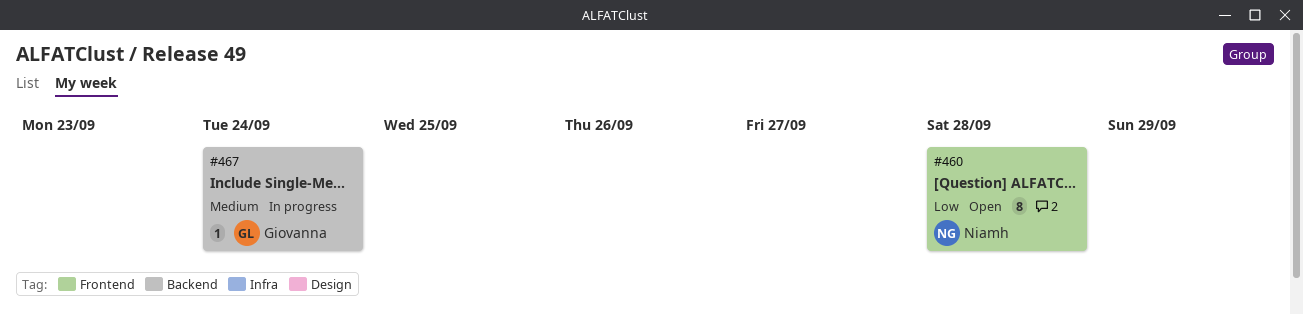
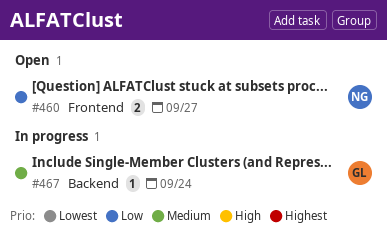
#460, estimate: 8 -> 2
#460, due: Sep 28 -> Sep 27

